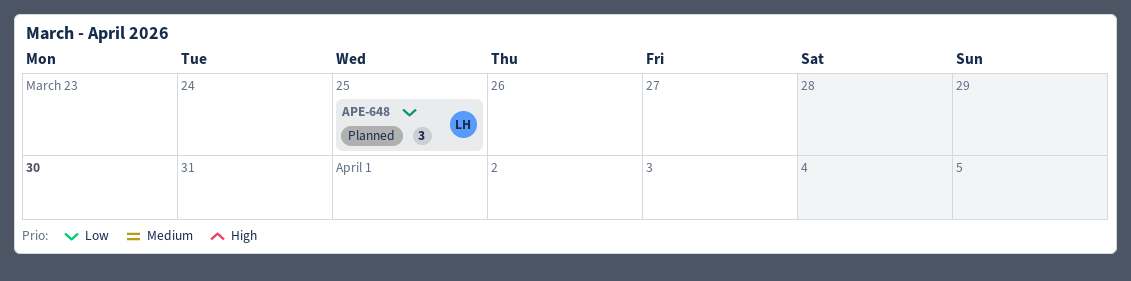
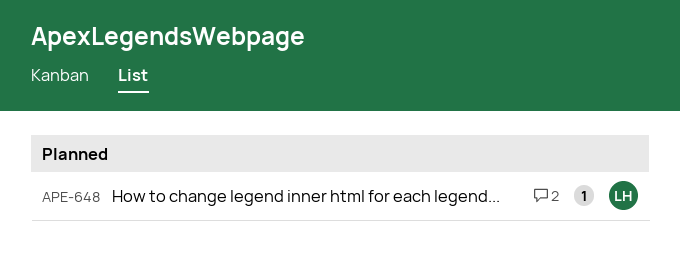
APE-648, estimate: 3 -> 1

